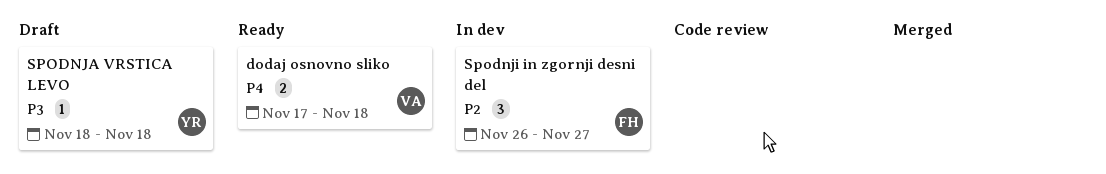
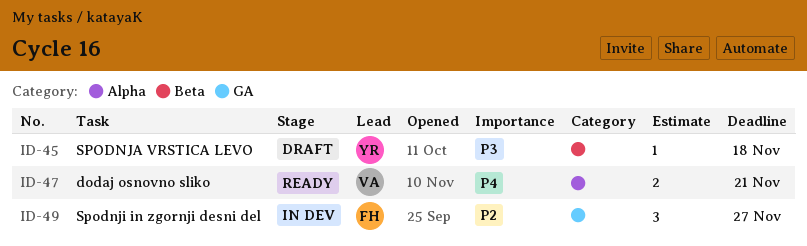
dodaj osnovno sliko, due: Nov 18 -> Nov 21

